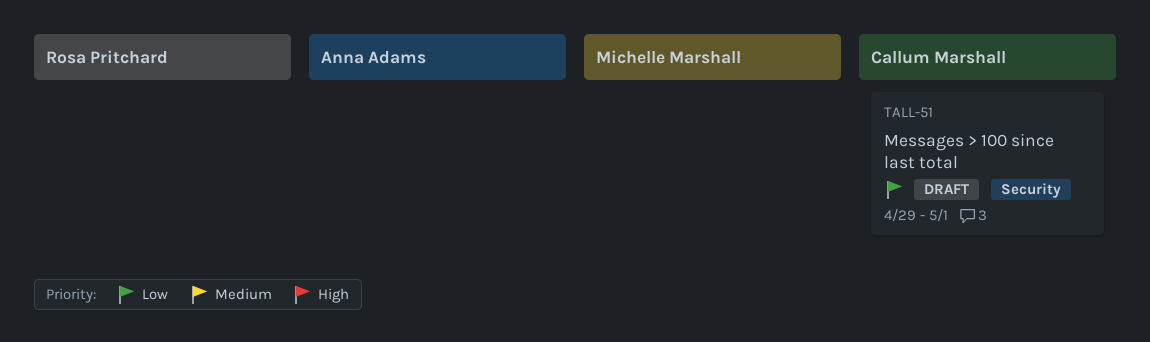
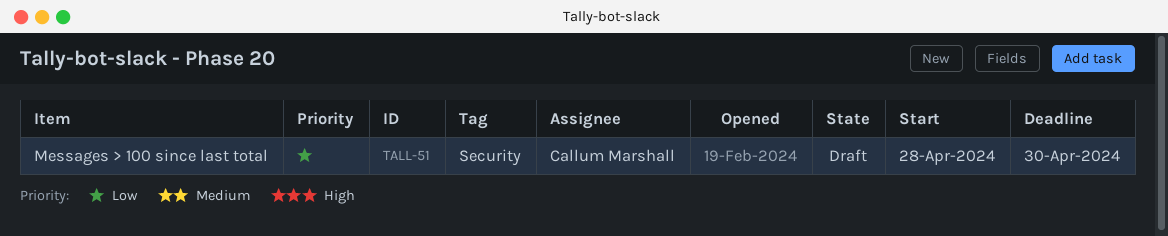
TALL-51, start: Apr 29 -> Apr 28
TALL-51, due: May 1 -> Apr 30

